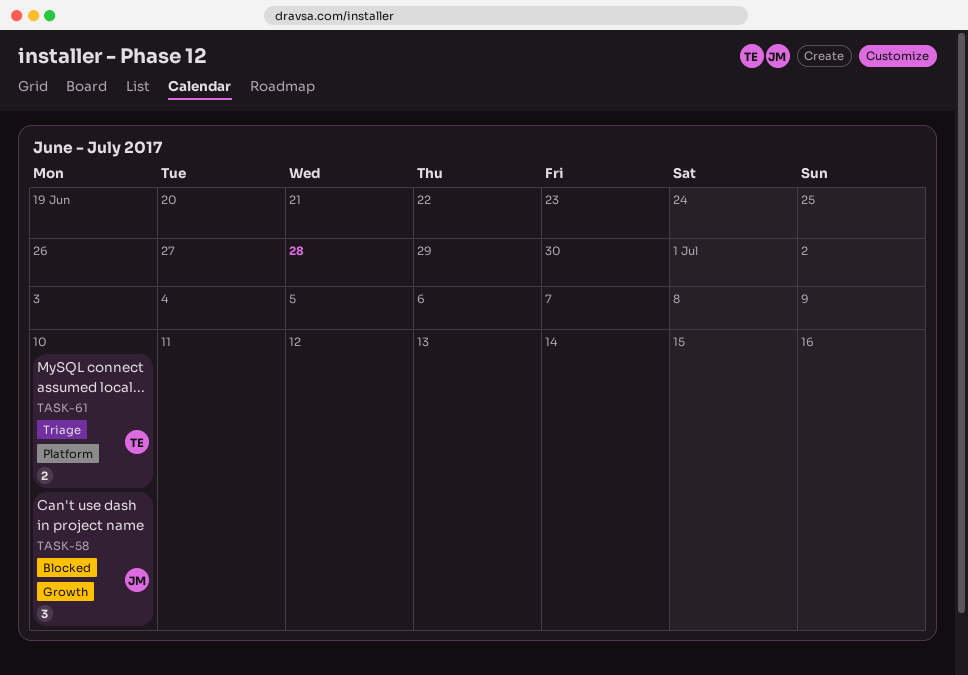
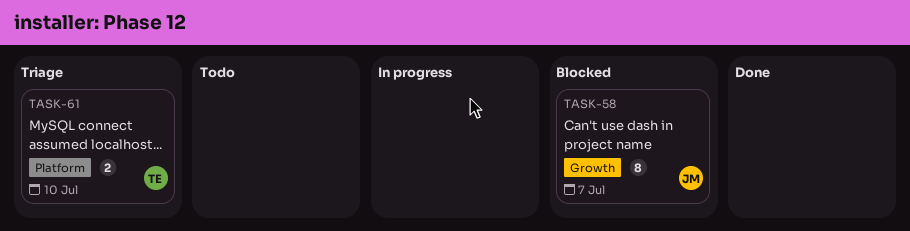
TASK-58, estimate: 3 -> 8
TASK-58, due: Jul 10 -> Jul 7

